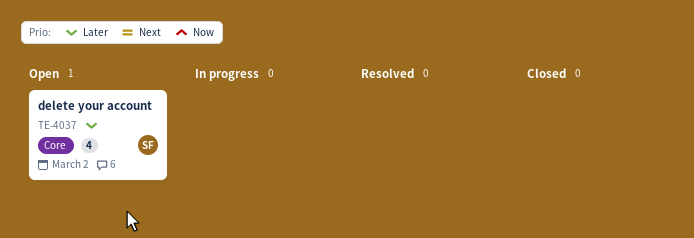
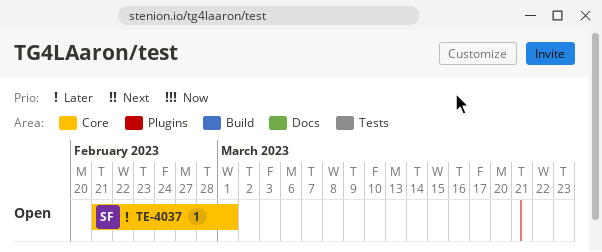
TE-4037, estimate: 4 -> 1
TE-4037, due: Mar 2 -> Mar 1

